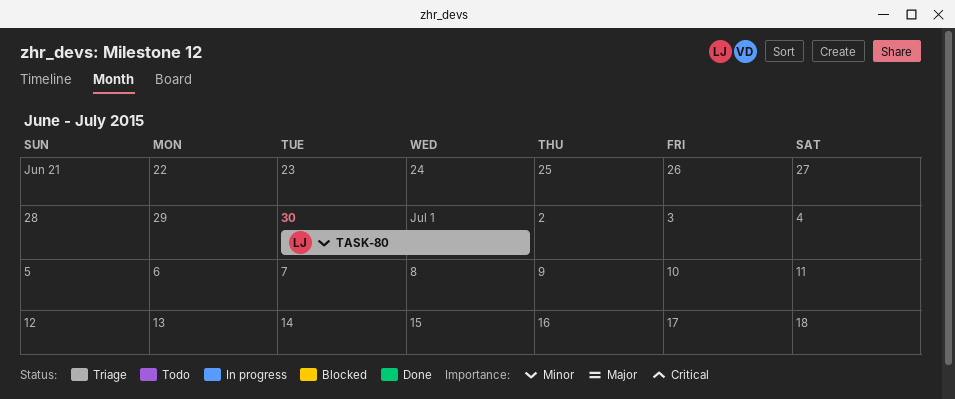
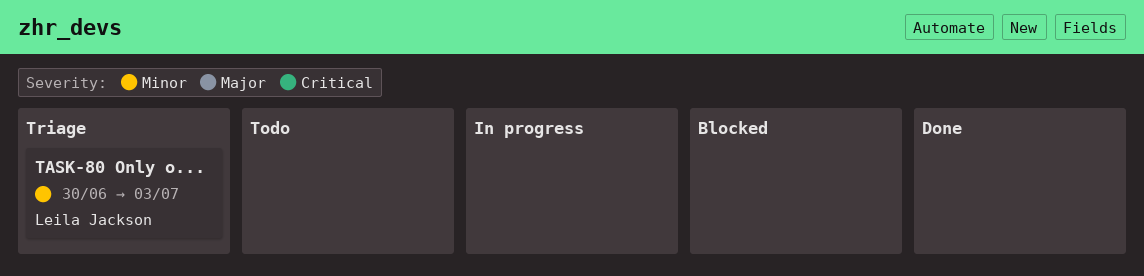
TASK-80, due: Jul 1 -> Jul 3

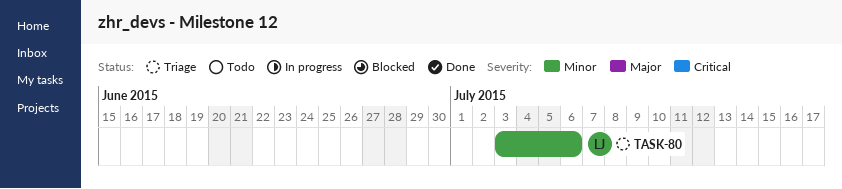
TASK-80, start: Jun 30 -> Jul 3
TASK-80, due: Jul 3 -> Jul 6

